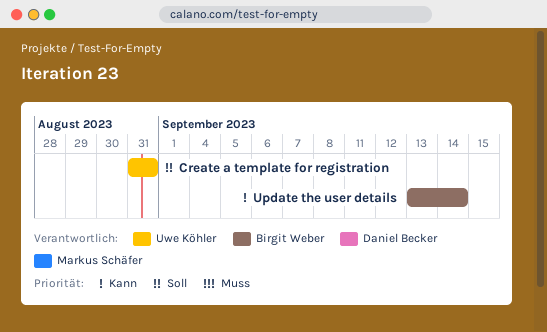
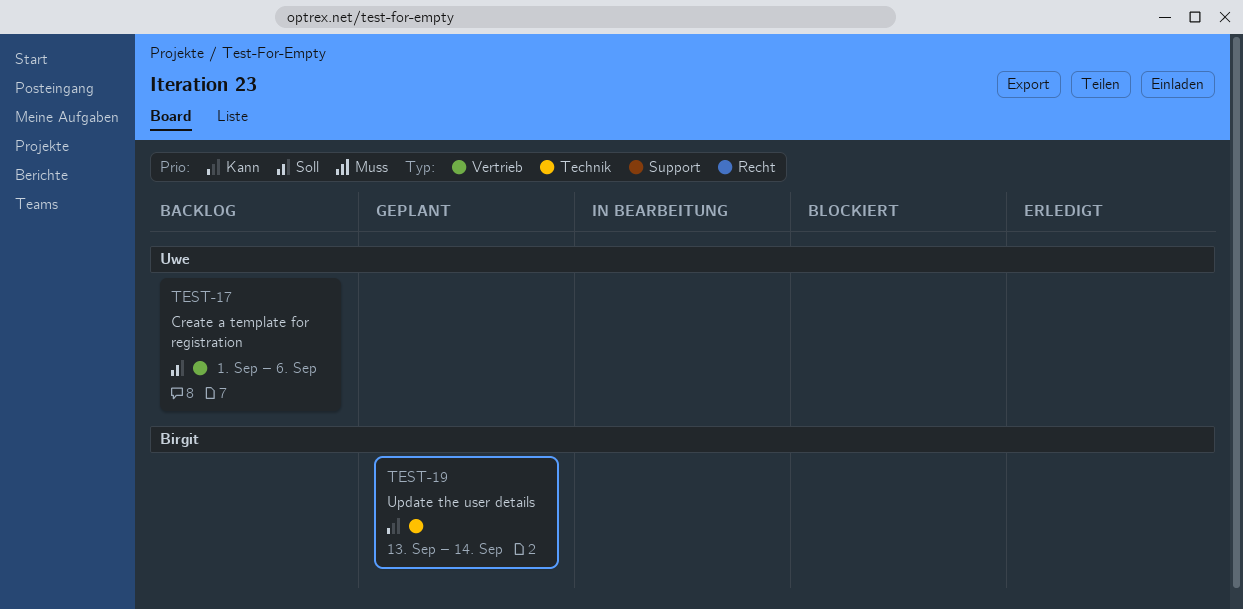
Create a template for registration, start: Aug 31 -> Sep 1
Create a template for registration, due: Aug 31 -> Sep 6

